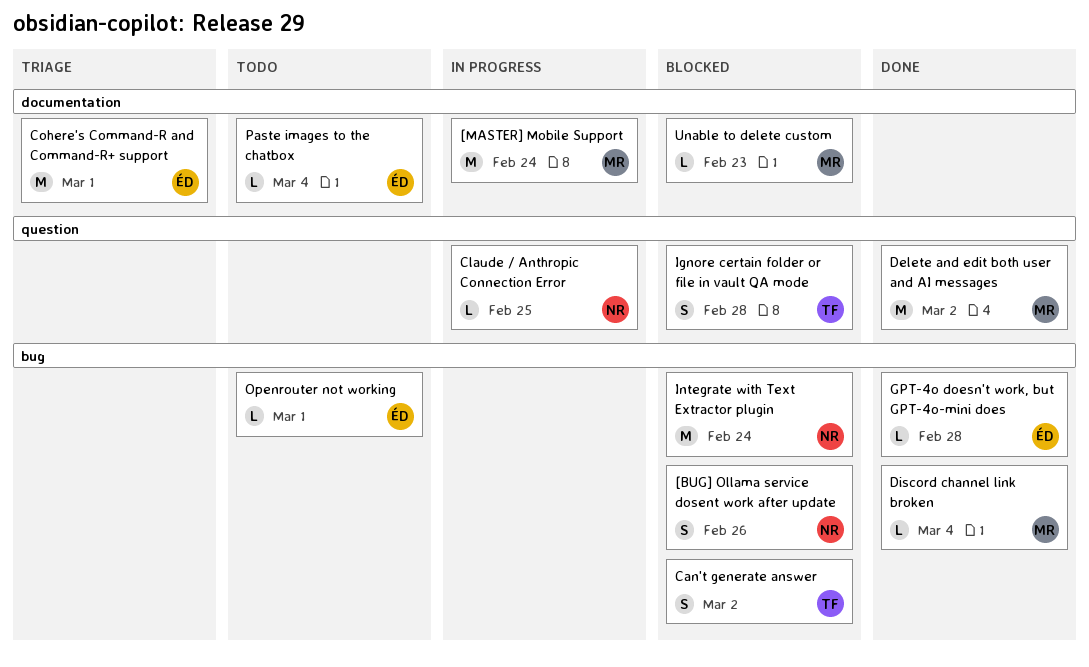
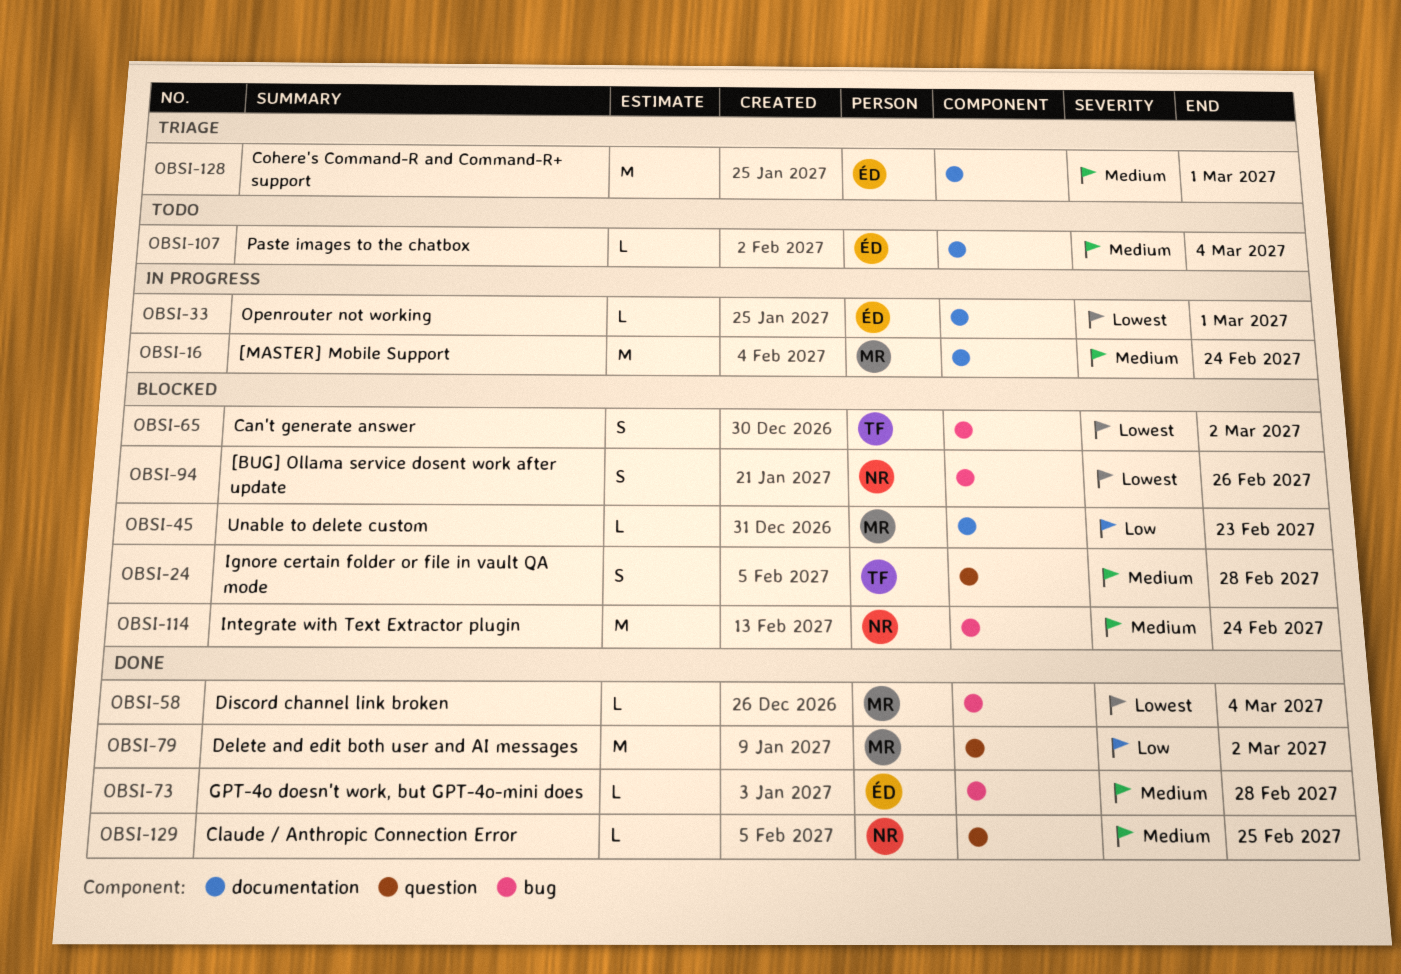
Claude / Anthropic Connection Error, status: In progress -> Done
Openrouter not working, status: Todo -> In progress
Openrouter not working, label: bug -> documentation

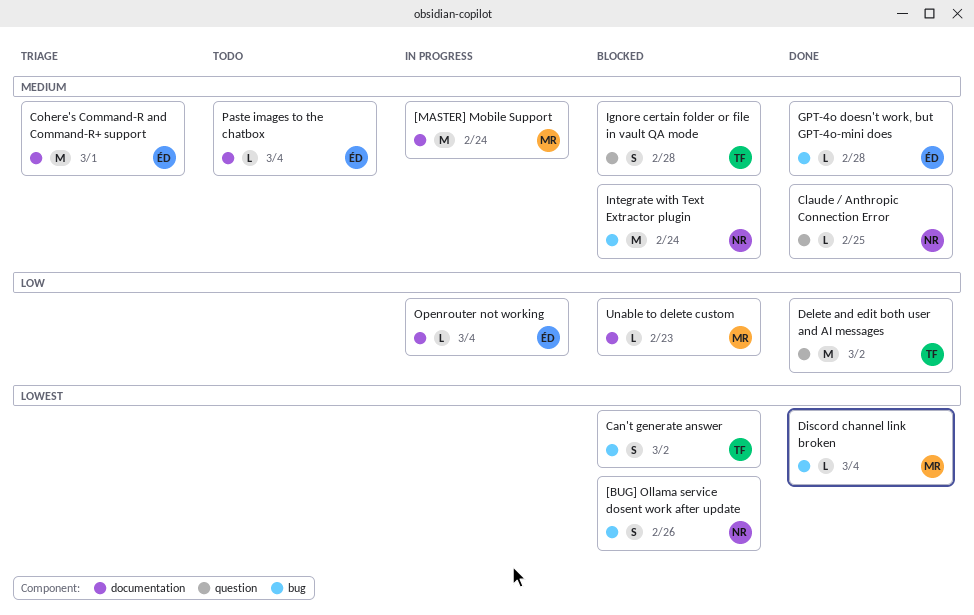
Delete and edit both user and AI messages, owner: MR -> TF
Openrouter not working, priority: Lowest -> Low
Openrouter not working, due: Mar 1 -> Mar 4

